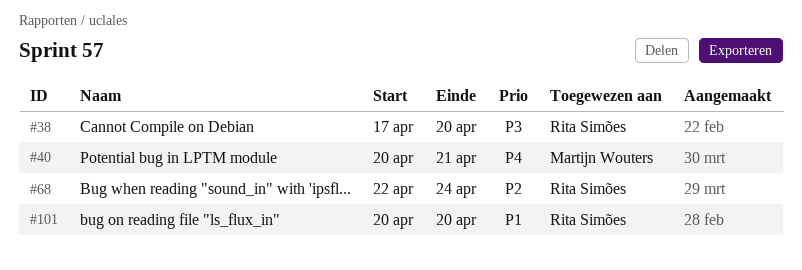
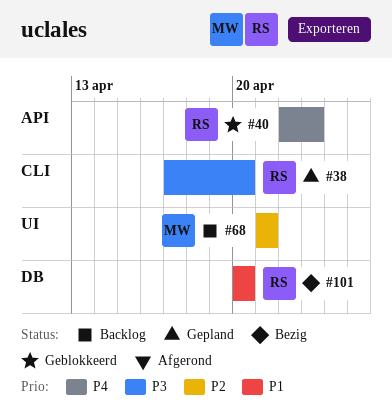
#40, owner: Martijn Wouters -> Rita Simões
#40, start: Apr 20 -> Apr 22
#40, due: Apr 21 -> Apr 23
#68, owner: Rita Simões -> Martijn Wouters
#68, start: Apr 22 -> Apr 21
#68, due: Apr 24 -> Apr 21

